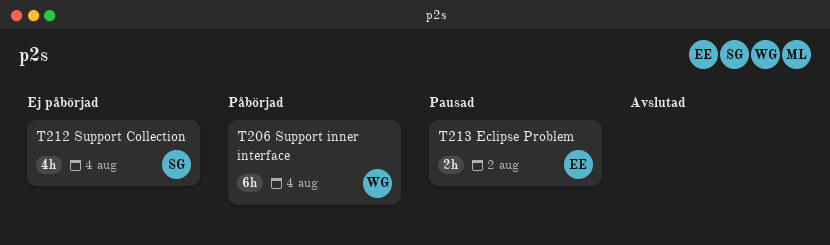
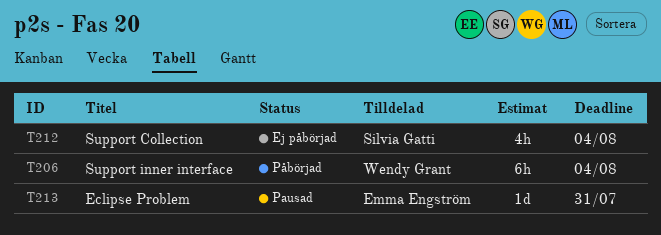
T213, estimate: 2h -> 1d
T213, due: Aug 2 -> Jul 31

